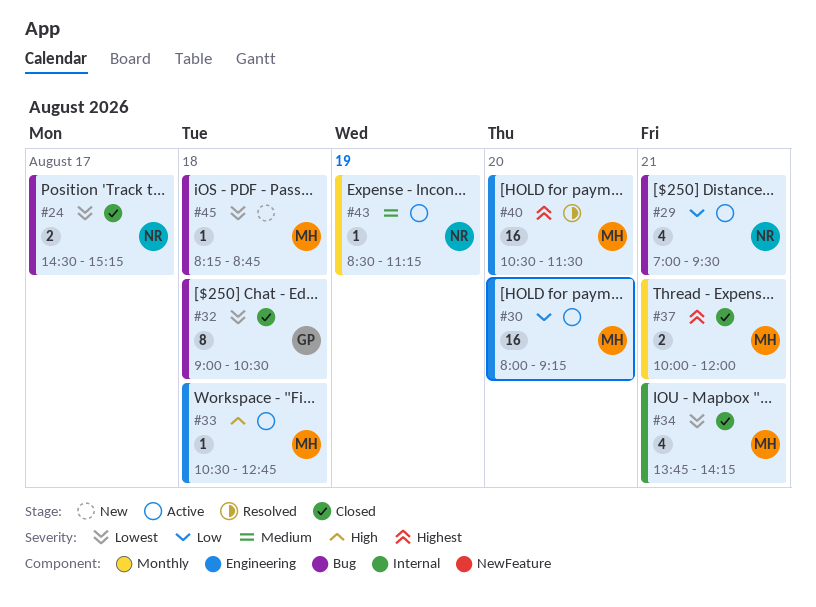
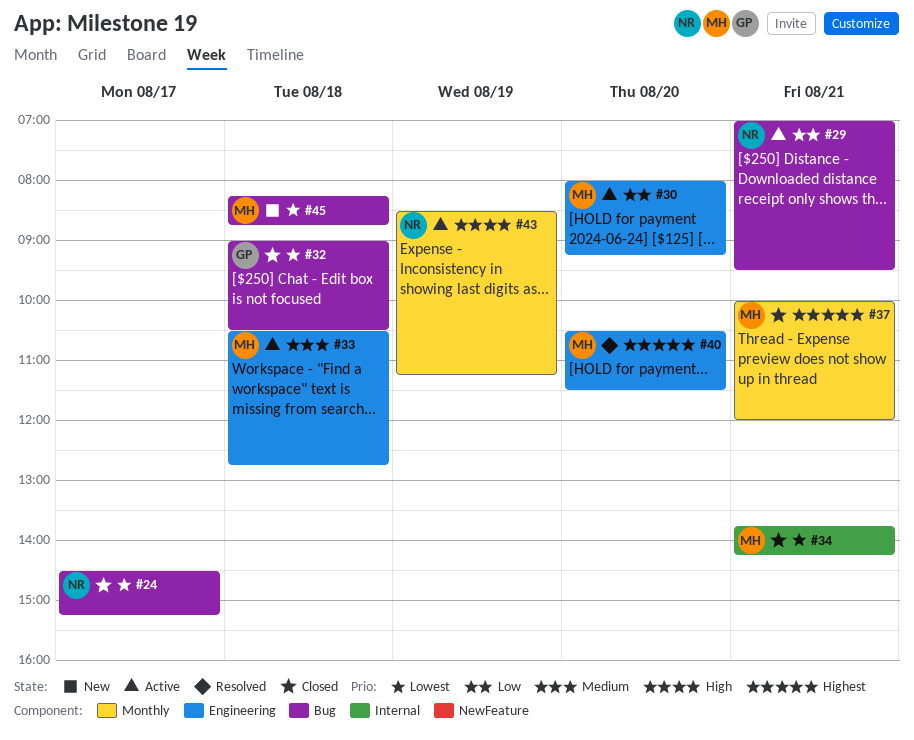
#33, priority: High -> Medium
#43, priority: Medium -> High

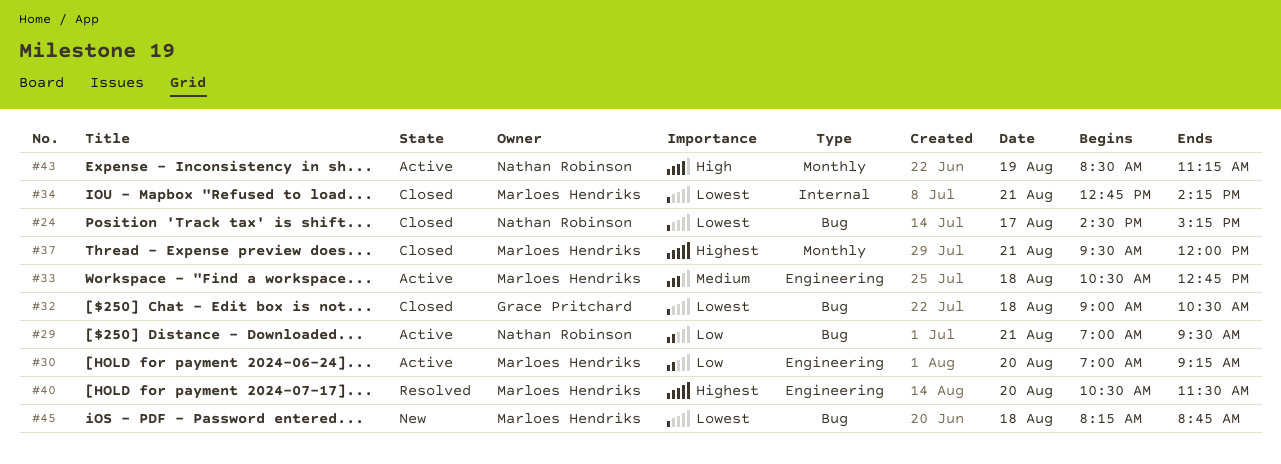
#30, begins: 08:00 -> 07:00
#34, begins: 13:45 -> 12:45
#37, begins: 10:00 -> 09:30

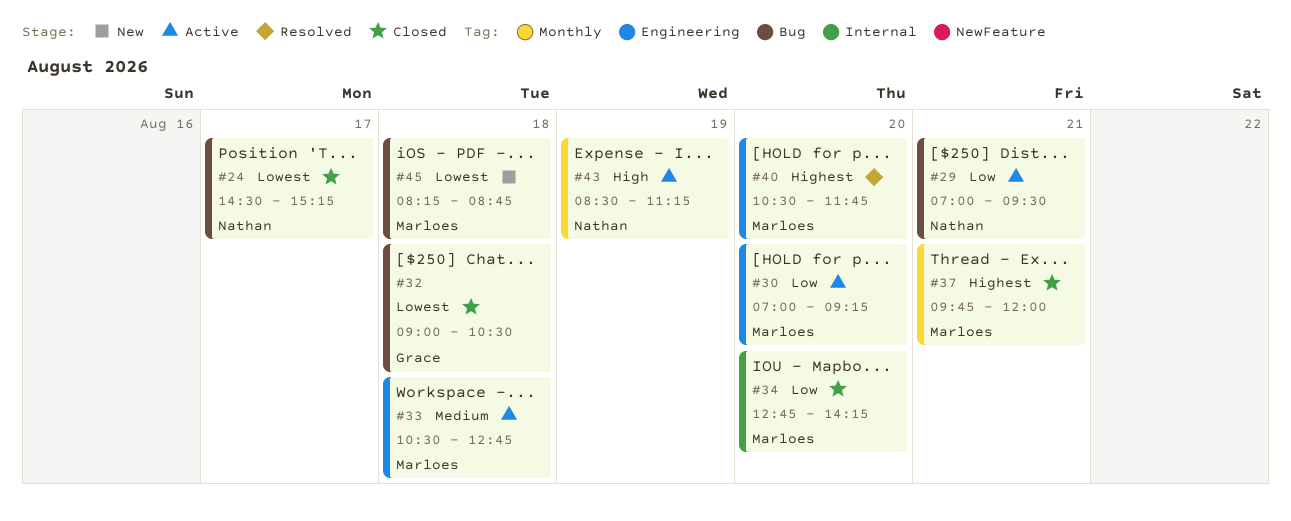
#34, priority: Lowest -> Low
#34, day: Aug 21 -> Aug 20
#37, begins: 09:30 -> 09:45
#40, ends: 11:30 -> 11:45

